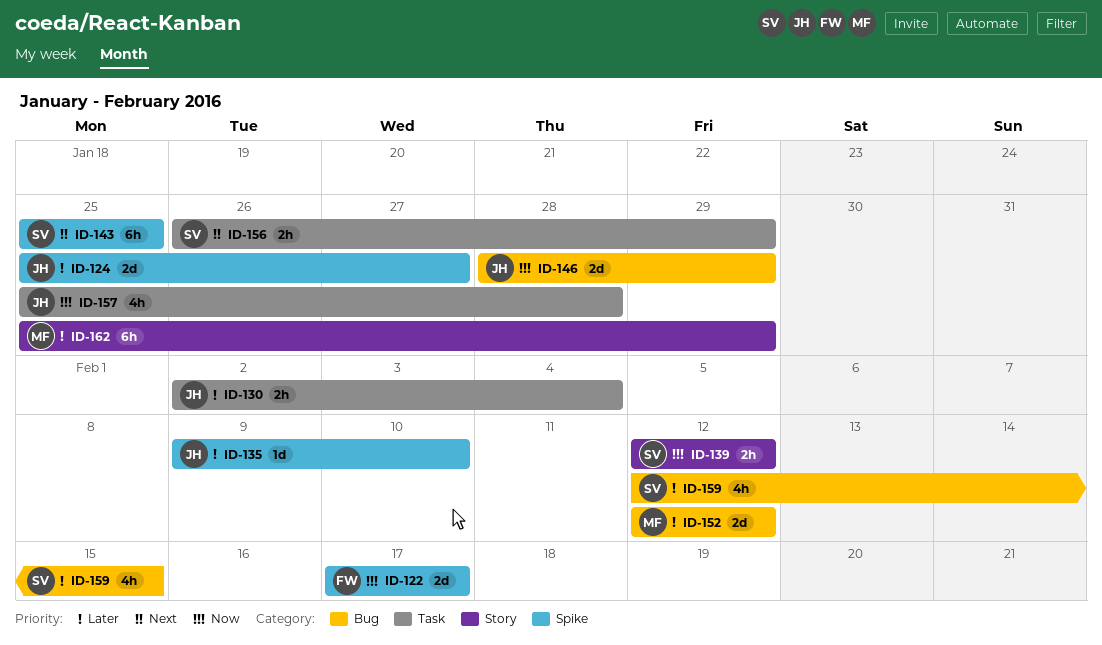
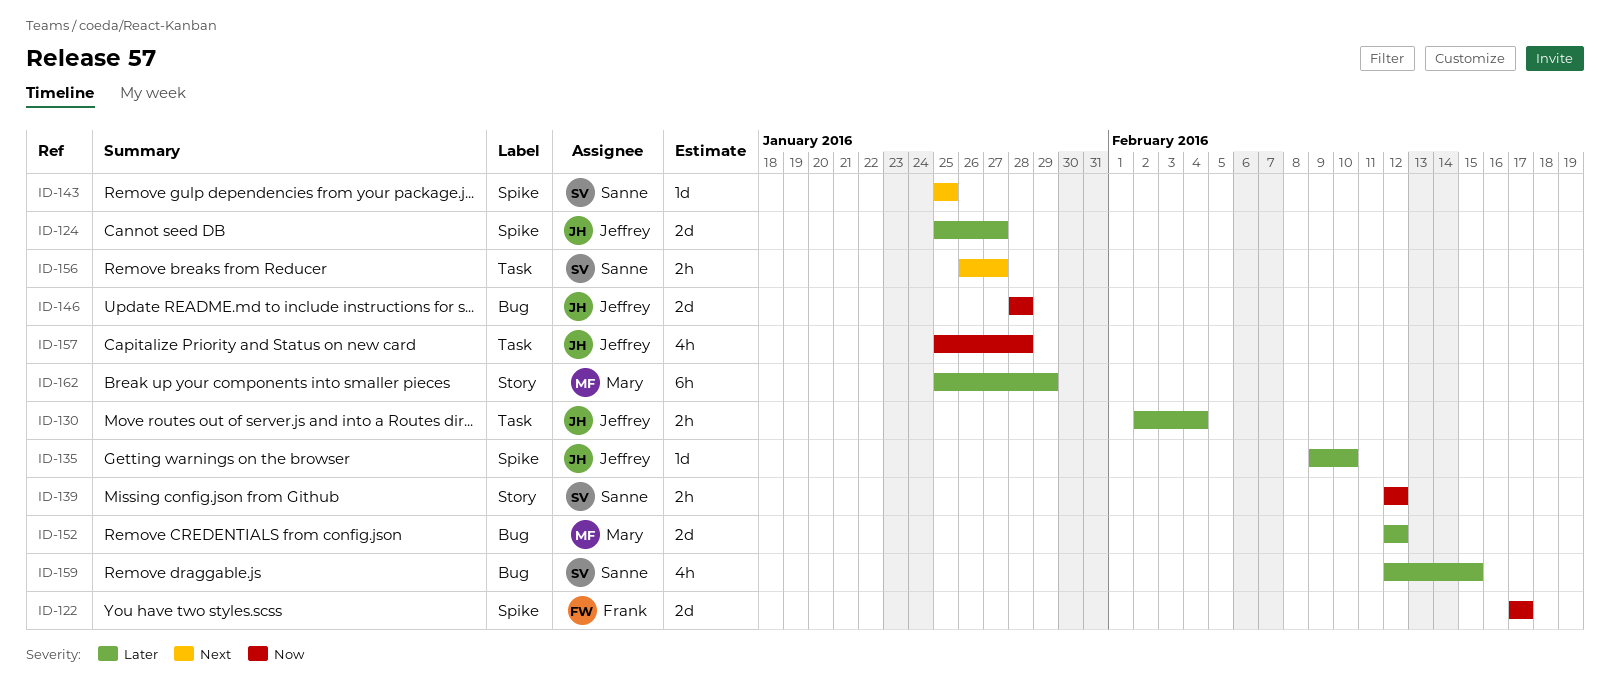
ID-143, estimate: 6h -> 1d
ID-146, due: Jan 29 -> Jan 28
ID-156, due: Jan 29 -> Jan 27

